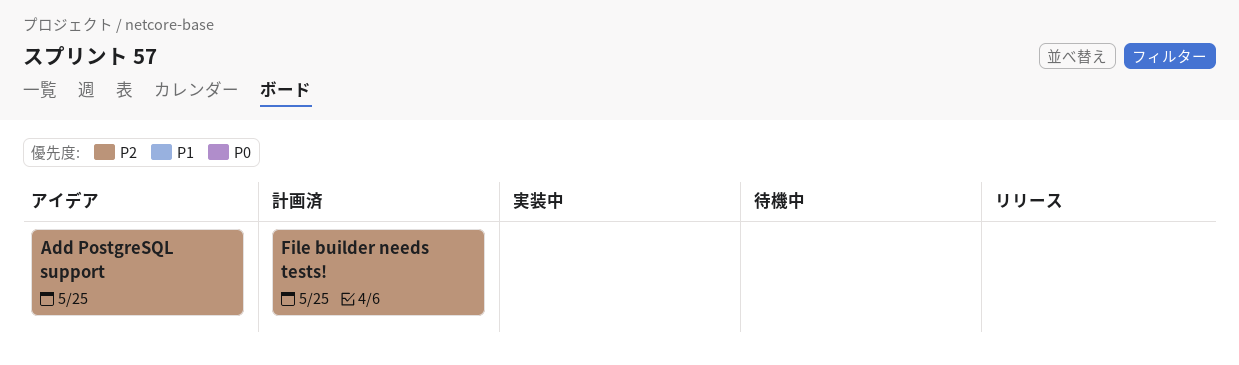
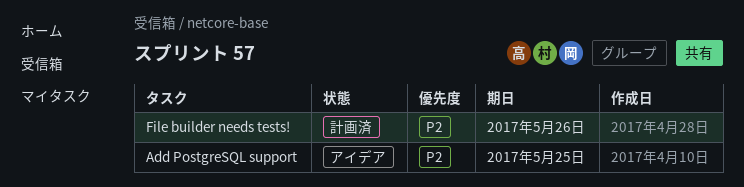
File builder needs tests!, due: May 25 -> May 26

